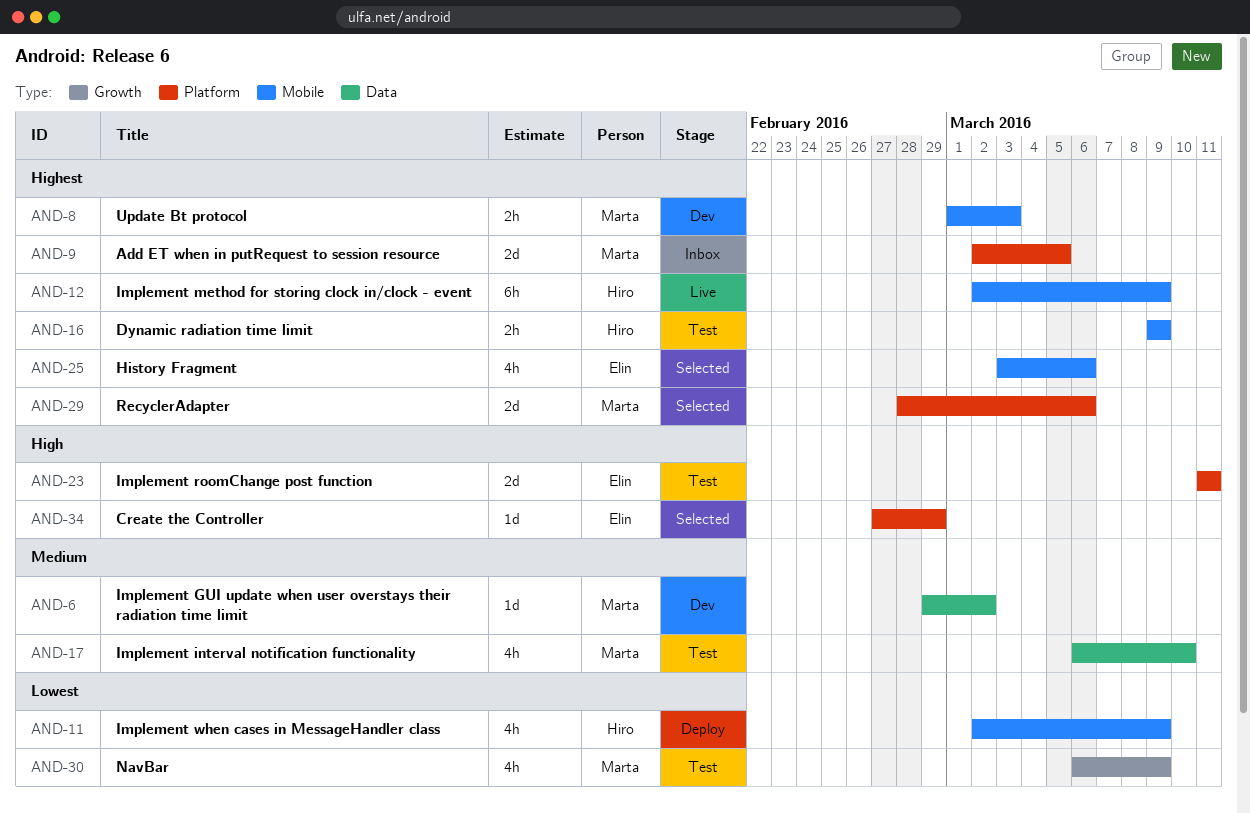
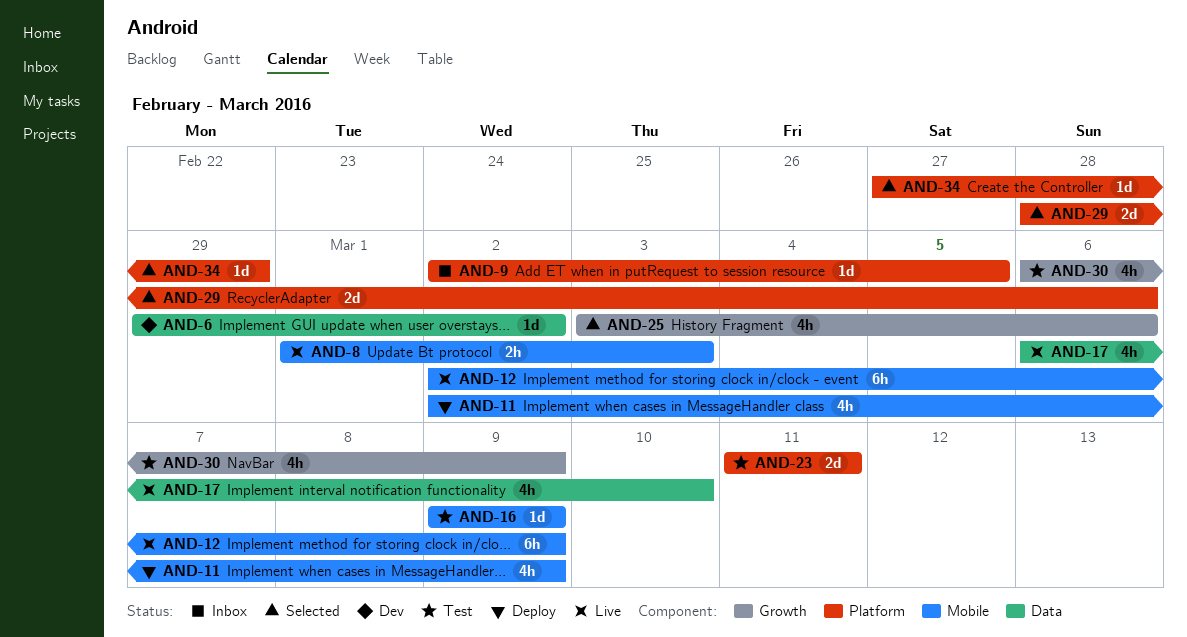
AND-8, status: Dev -> Live
AND-9, estimate: 2d -> 1d
AND-16, estimate: 2h -> 1d
AND-17, status: Test -> Live
AND-25, label: Mobile -> Growth

